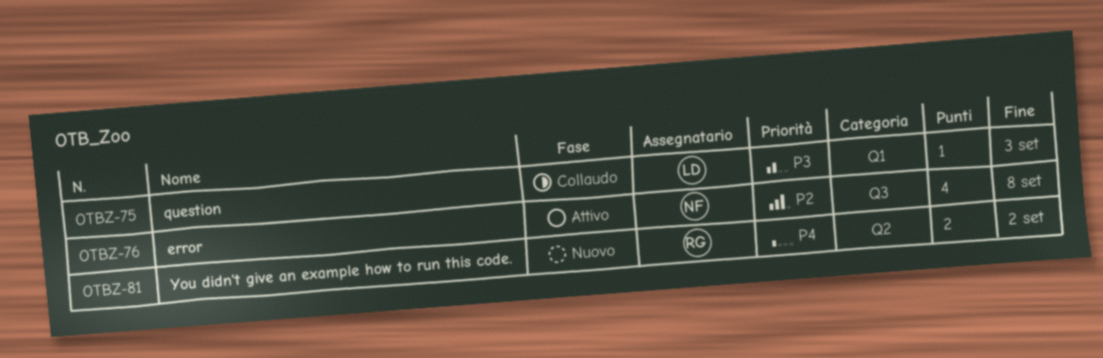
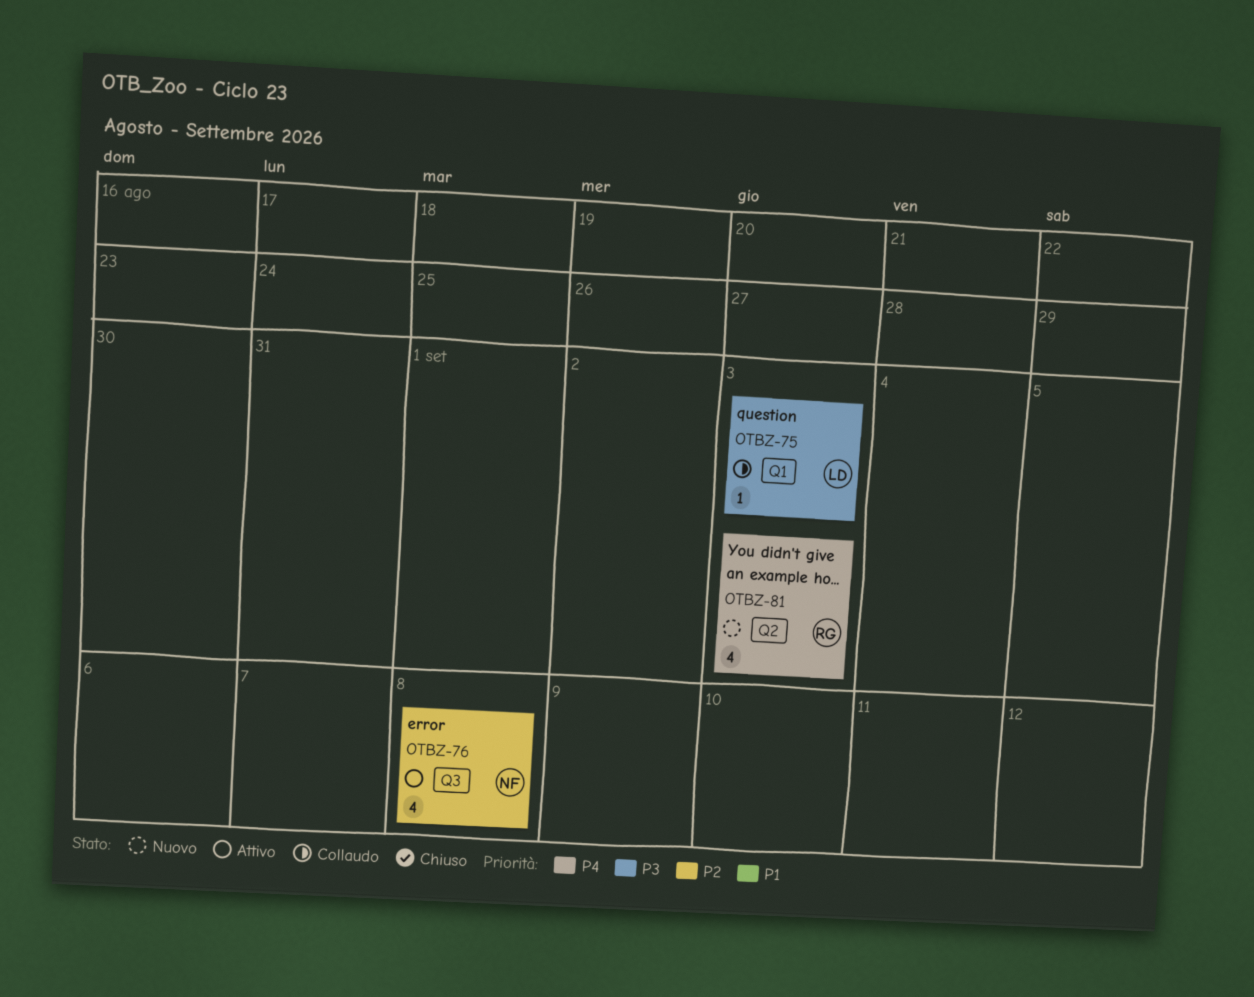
OTBZ-81, estimate: 2 -> 4
OTBZ-81, due: Sep 2 -> Sep 3

